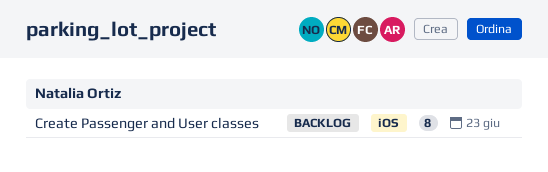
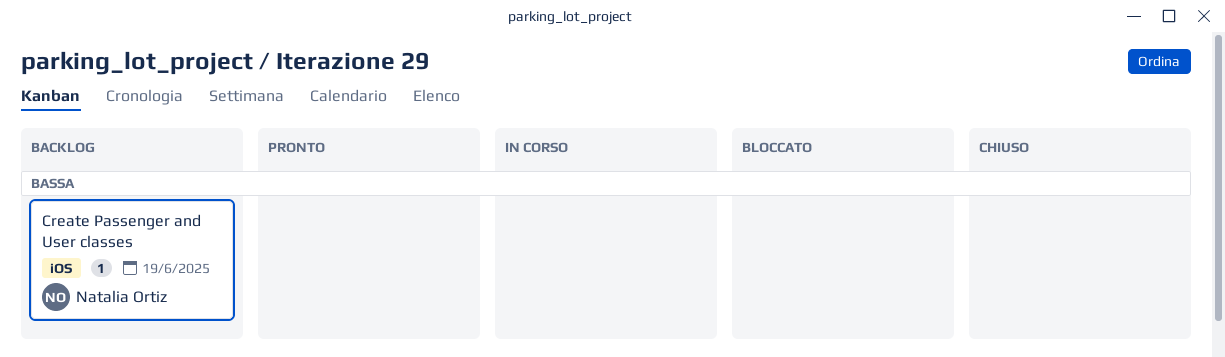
Create Passenger and User classes, estimate: 8 -> 1
Create Passenger and User classes, due: Jun 23 -> Jun 19

